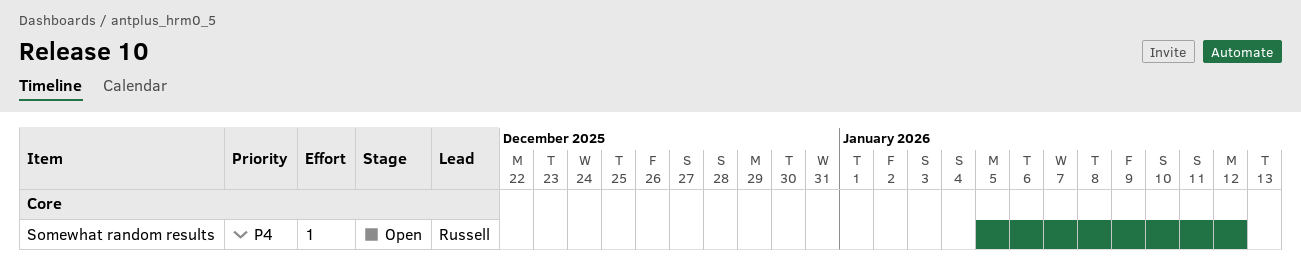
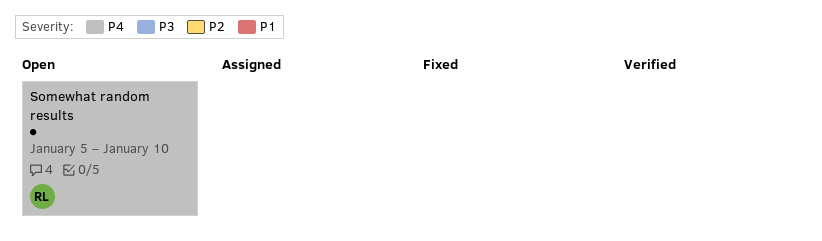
Somewhat random results, due: Jan 12 -> Jan 10

